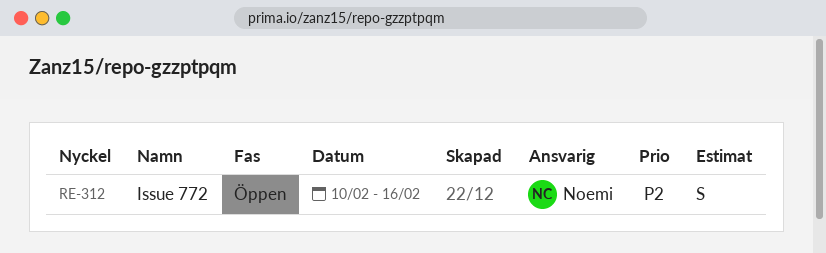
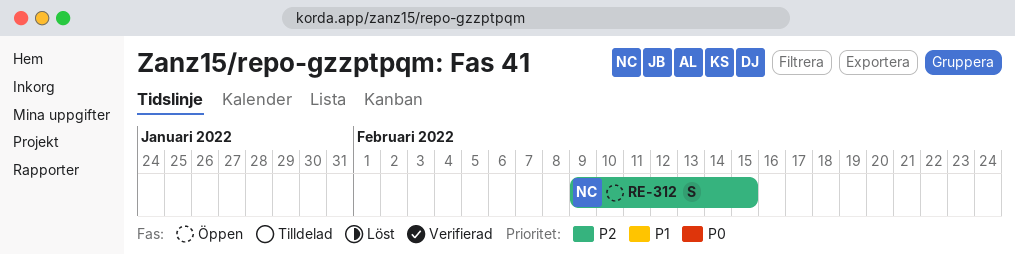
RE-312, start: Feb 10 -> Feb 9
RE-312, due: Feb 16 -> Feb 15

